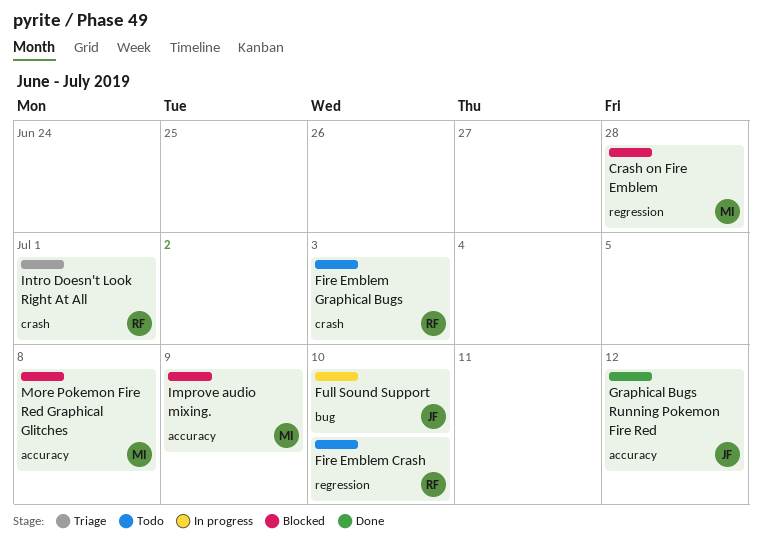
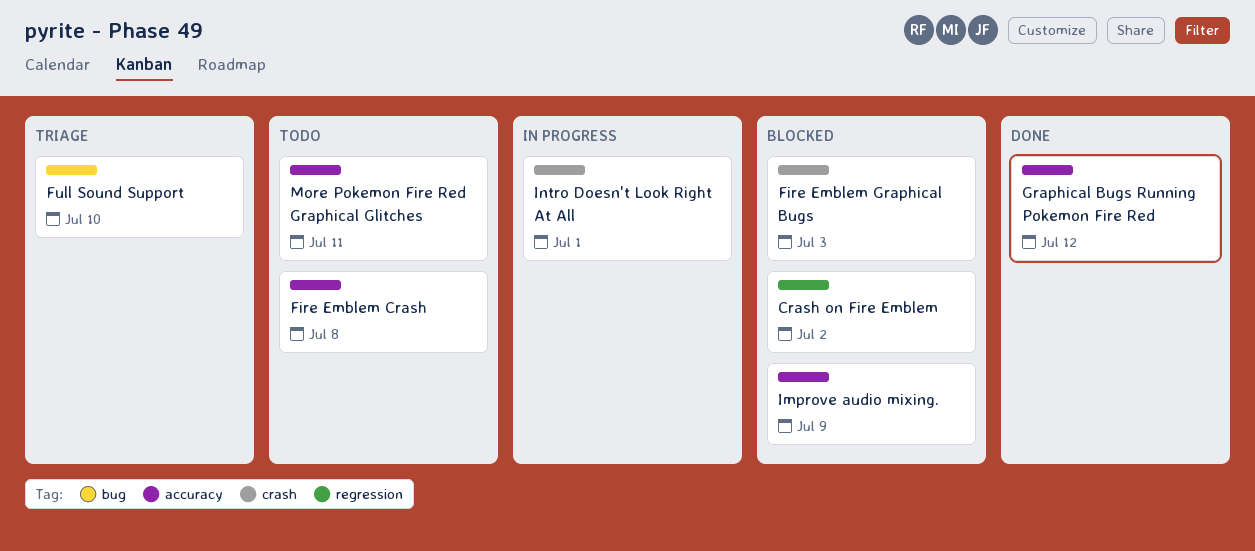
Crash on Fire Emblem, due: Jun 28 -> Jul 2
Fire Emblem Crash, label: regression -> accuracy
Fire Emblem Crash, due: Jul 10 -> Jul 8
Fire Emblem Graphical Bugs, status: Todo -> Blocked
Full Sound Support, status: In progress -> Triage
Intro Doesn't Look Right At All, status: Triage -> In progress
More Pokemon Fire Red Graphical Glitches, status: Blocked -> Todo
More Pokemon Fire Red Graphical Glitches, due: Jul 8 -> Jul 11

